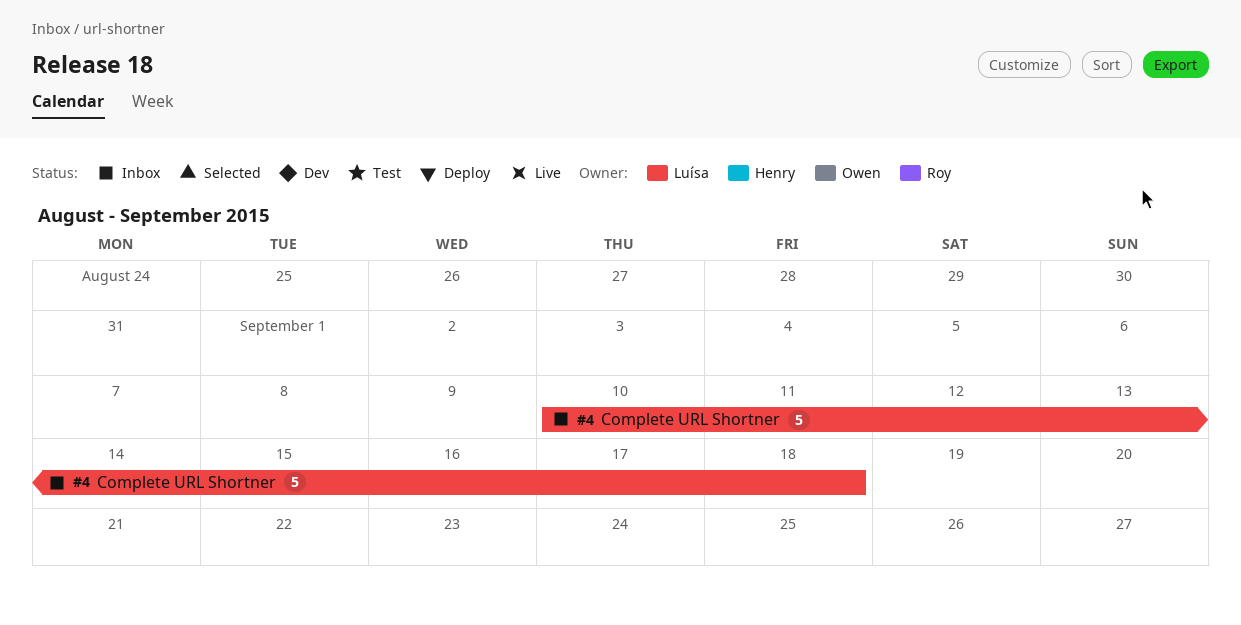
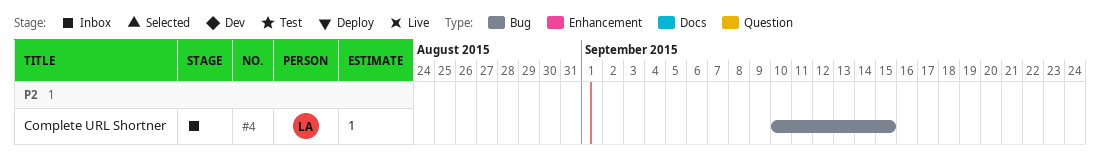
#4, estimate: 5 -> 1
#4, due: Sep 18 -> Sep 15

